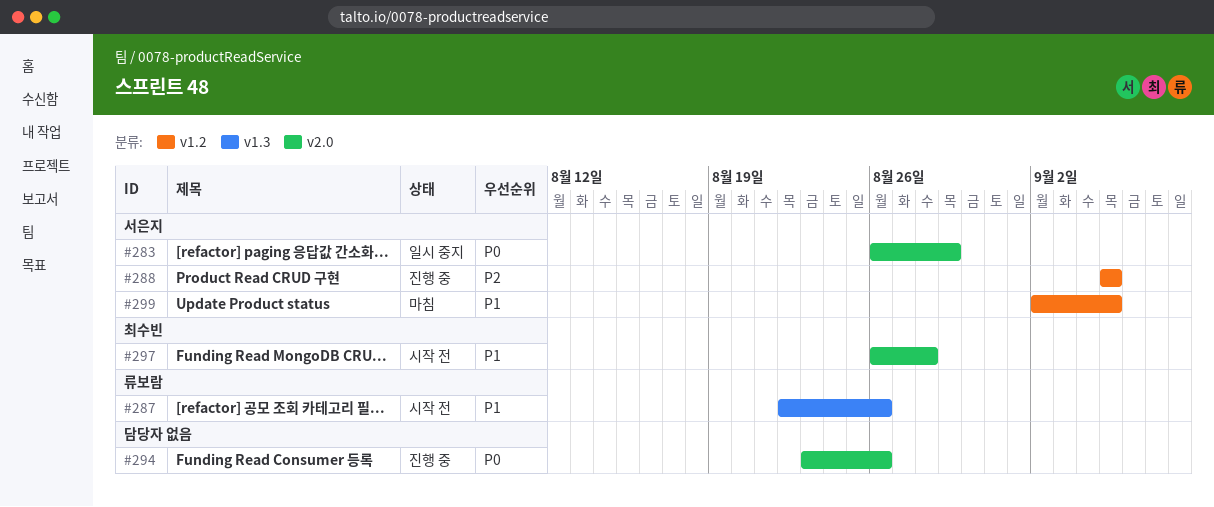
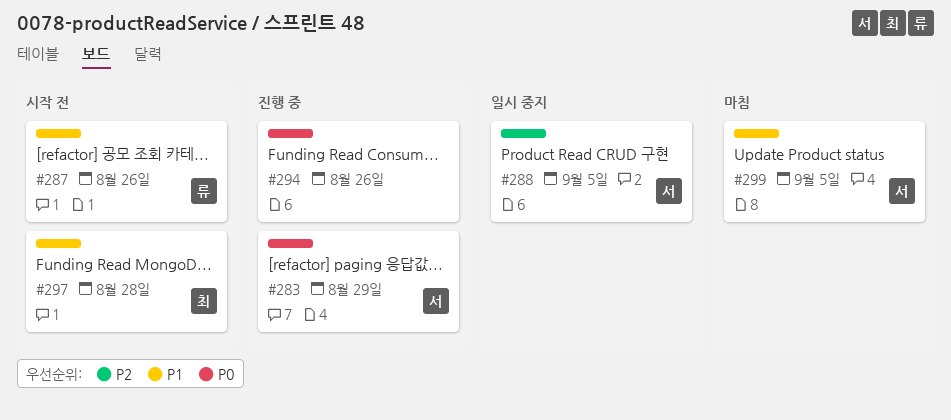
#283, status: 일시 중지 -> 진행 중
#288, status: 진행 중 -> 일시 중지

